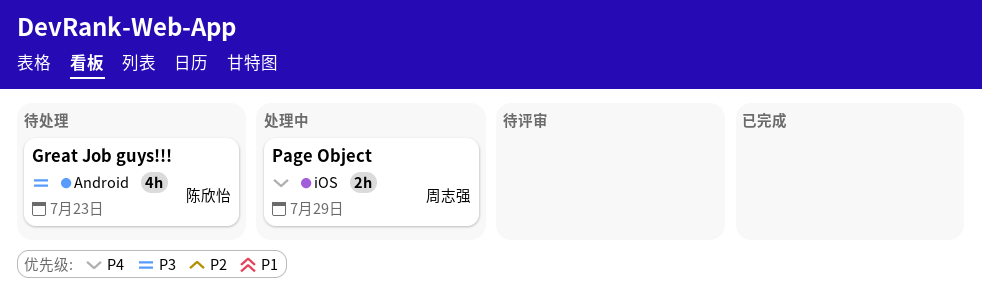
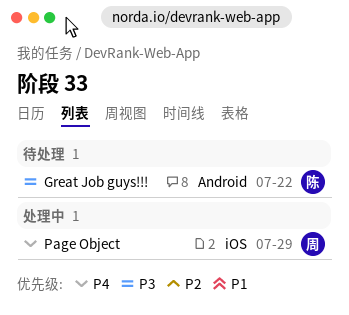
Great Job guys!!!, due: Jul 23 -> Jul 22

